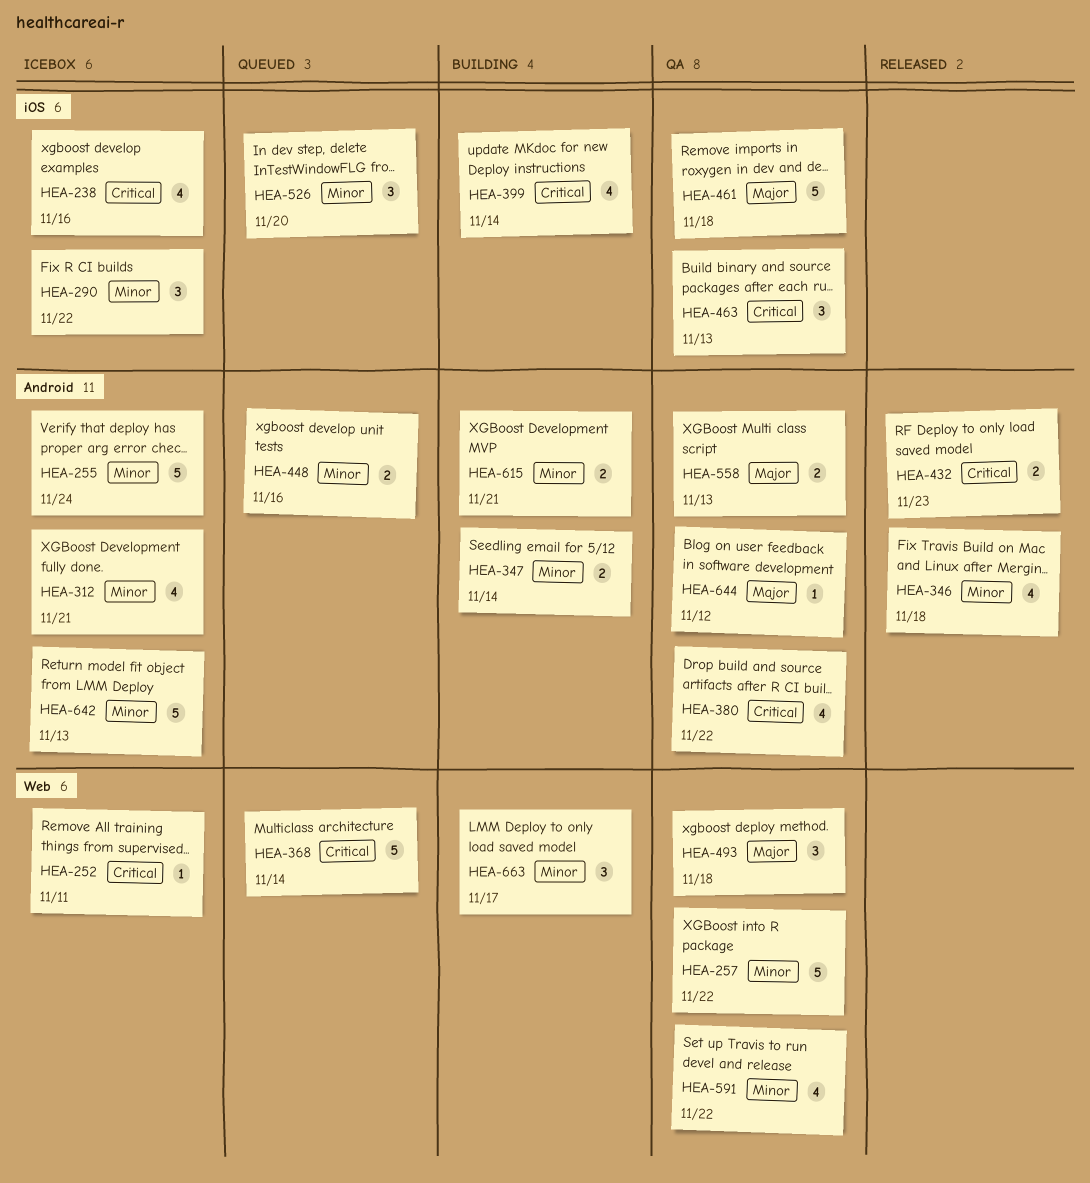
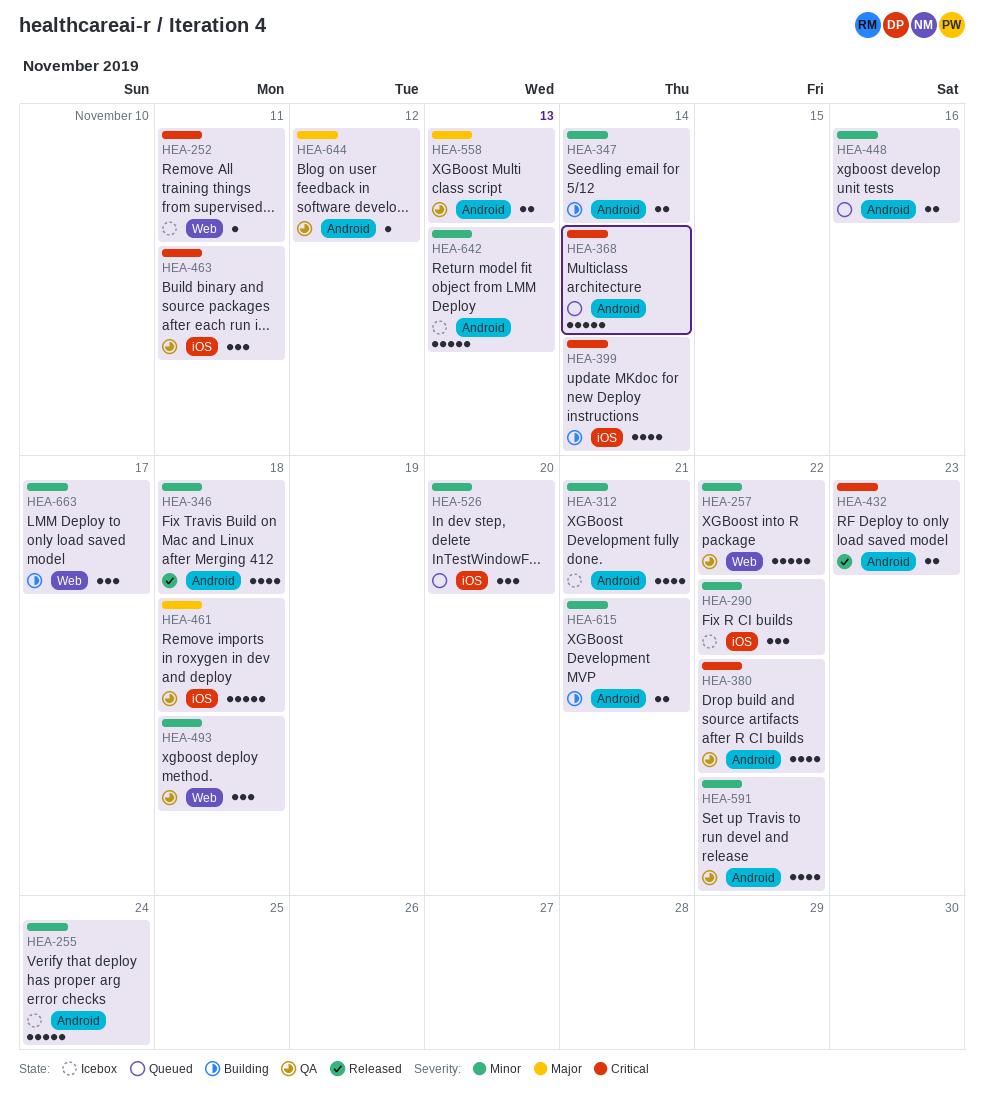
HEA-238: present -> none
HEA-368, label: Web -> Android
HEA-463, due: Nov 13 -> Nov 11
HEA-493, priority: Major -> Minor
HEA-591, label: Web -> Android

